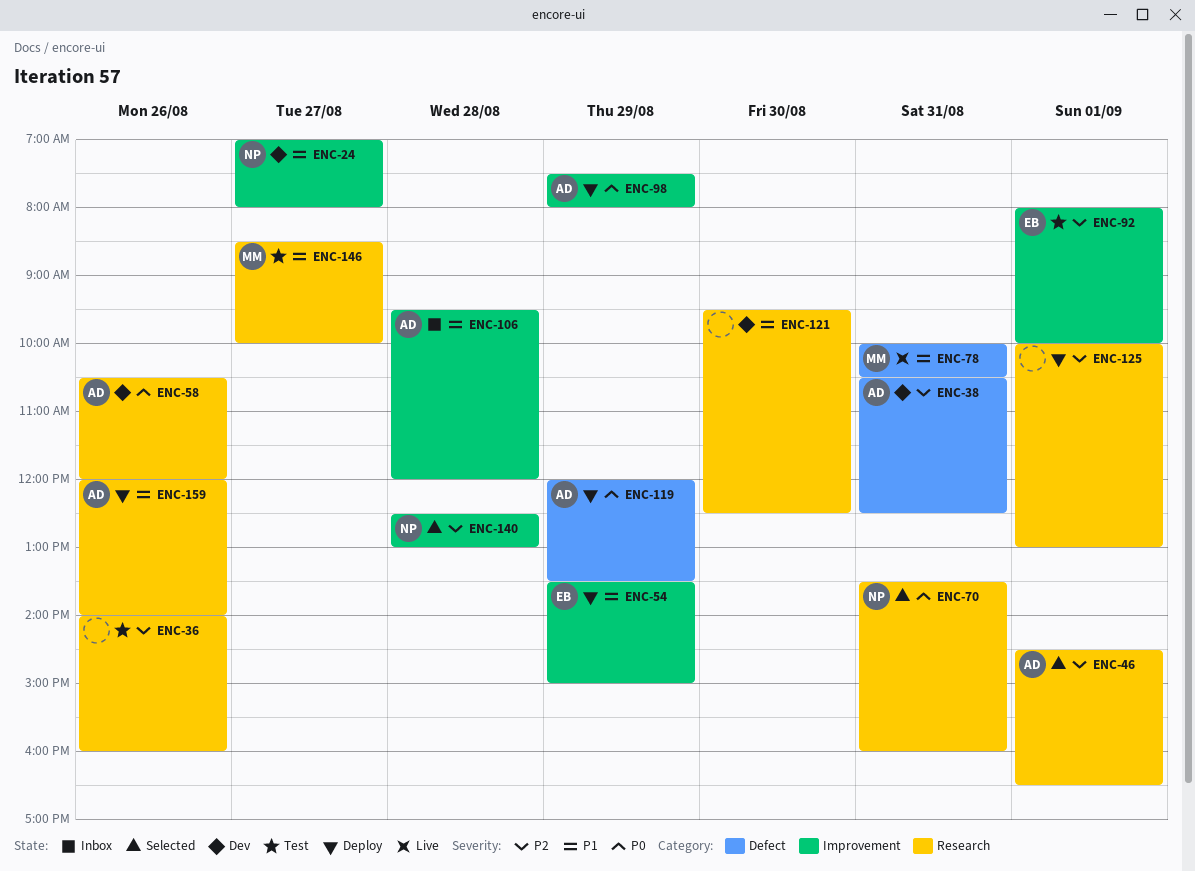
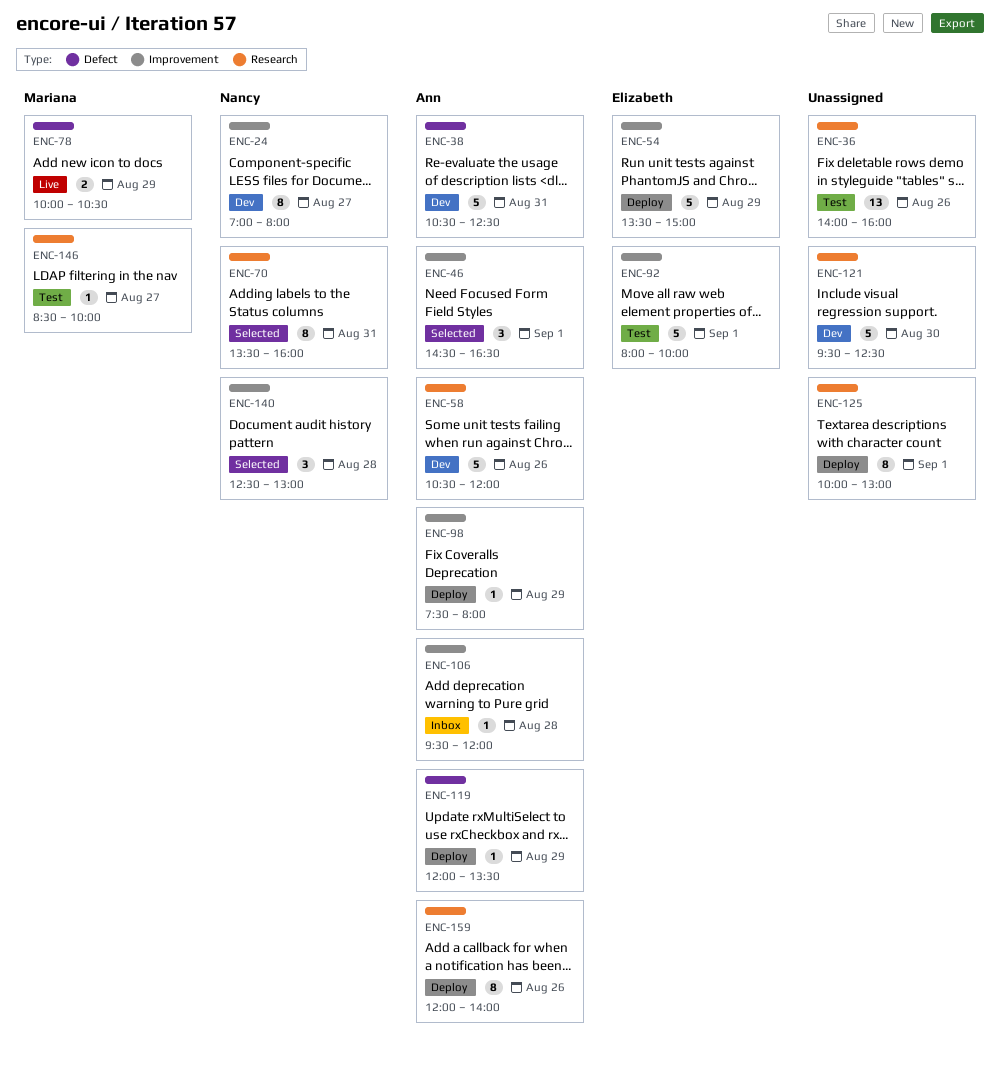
ENC-46, label: Research -> Improvement
ENC-78, day: Aug 31 -> Aug 29

